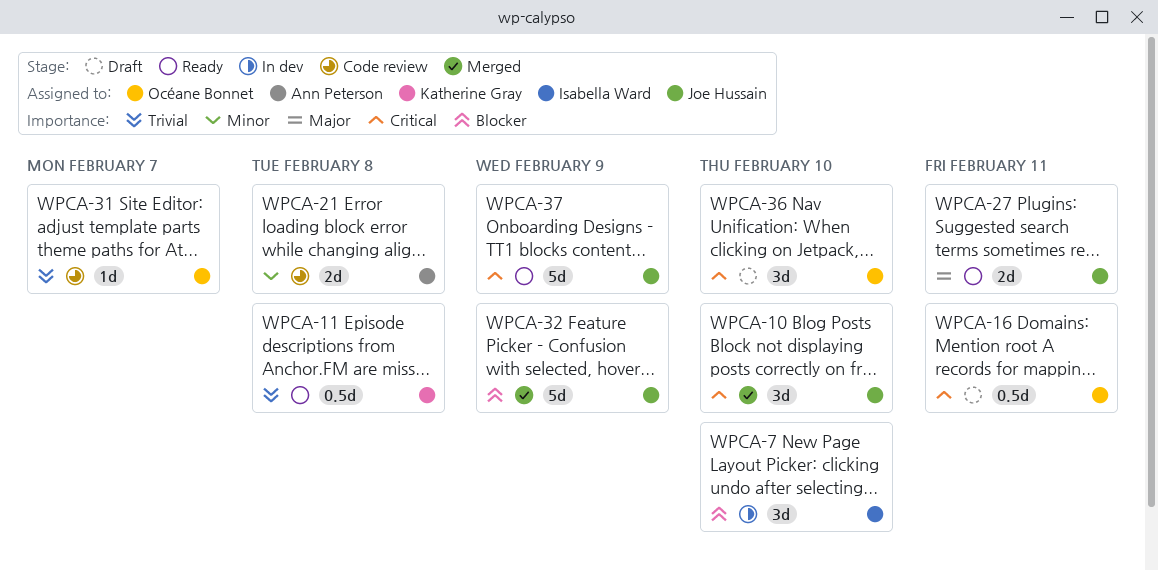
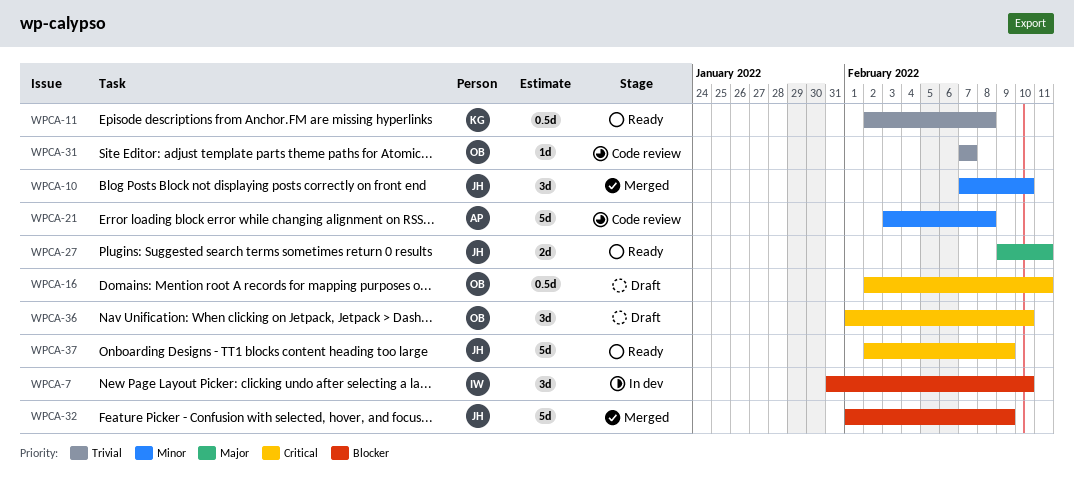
WPCA-10, priority: Critical -> Minor
WPCA-21, estimate: 2d -> 5d

